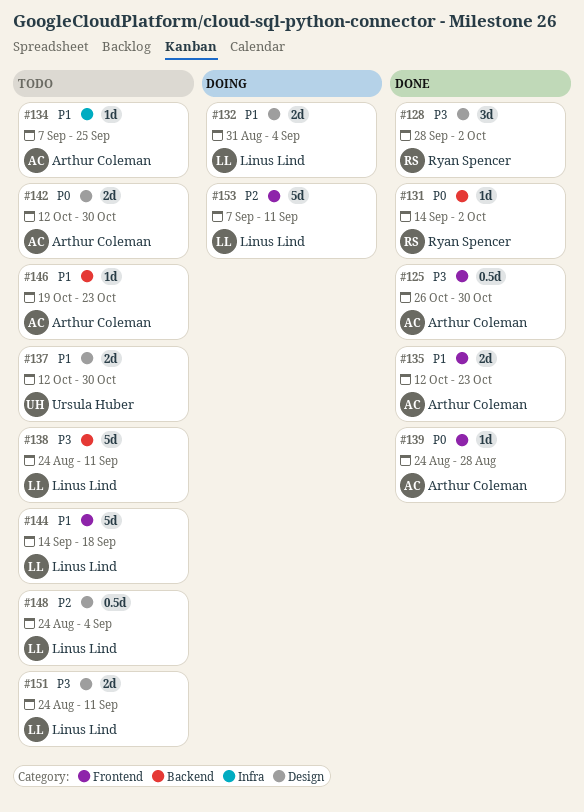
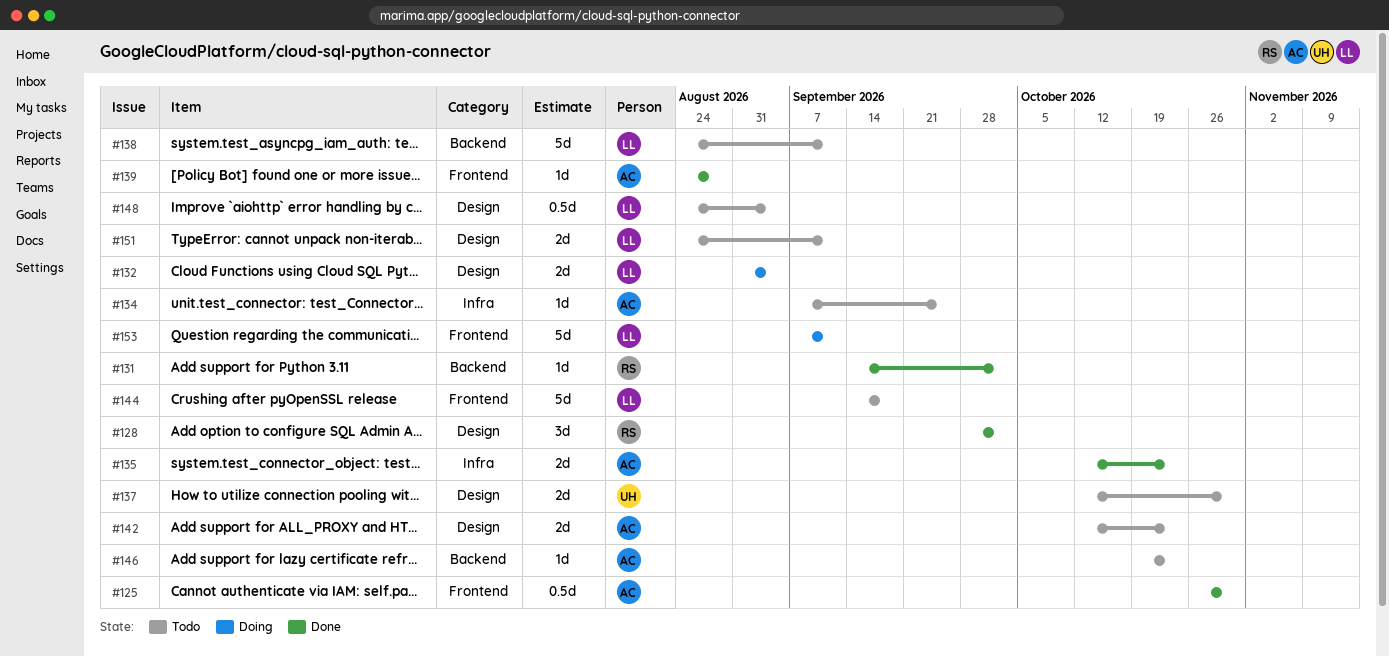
#135, label: Frontend -> Infra
#142, due: Oct 30 -> Oct 23

